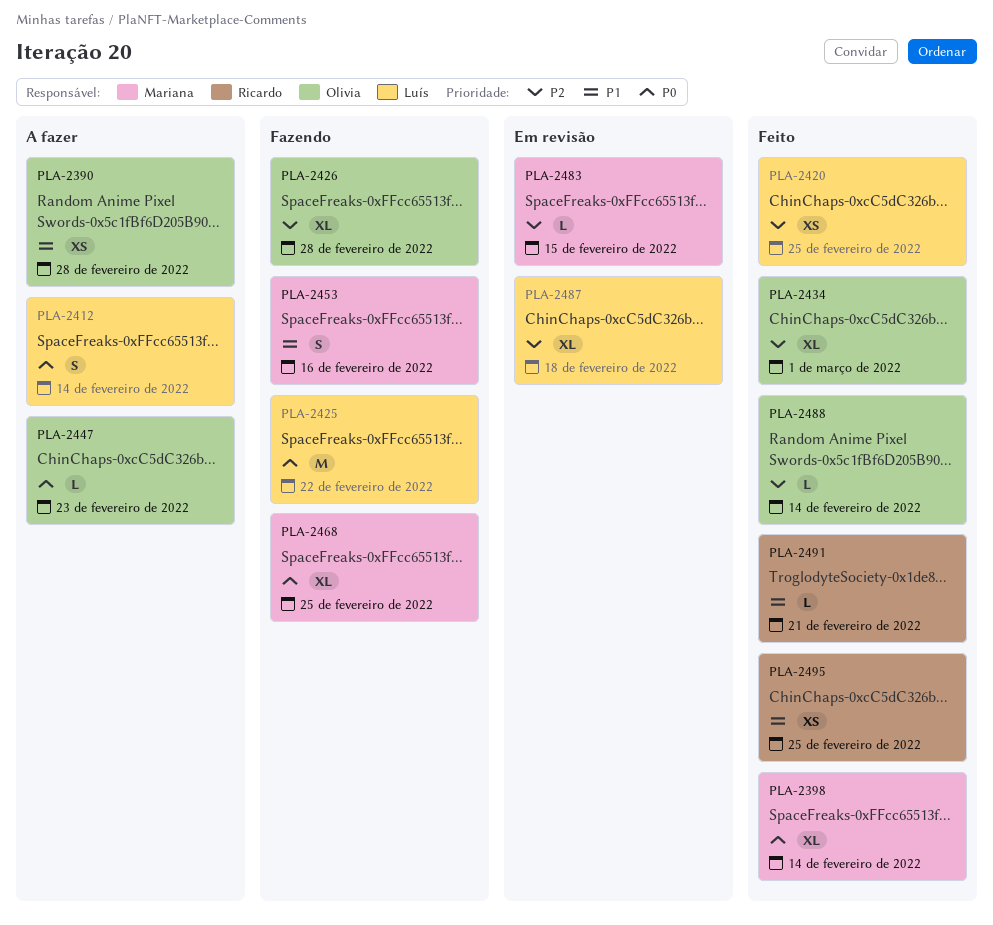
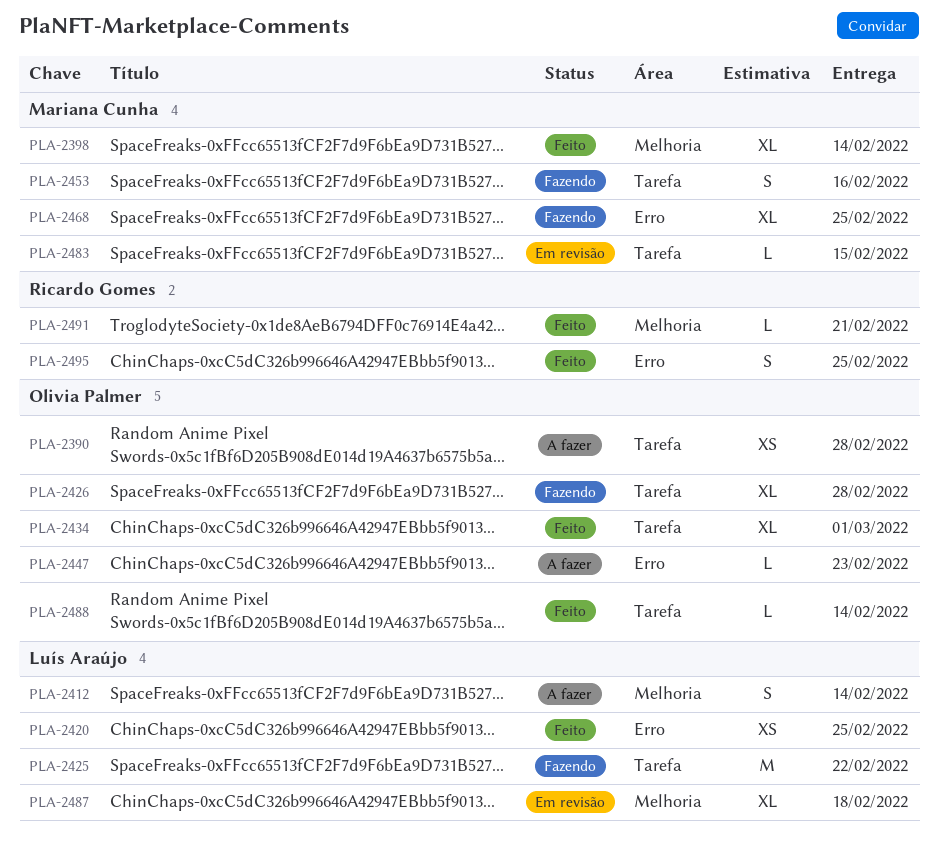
PLA-2495, estimate: XS -> S

